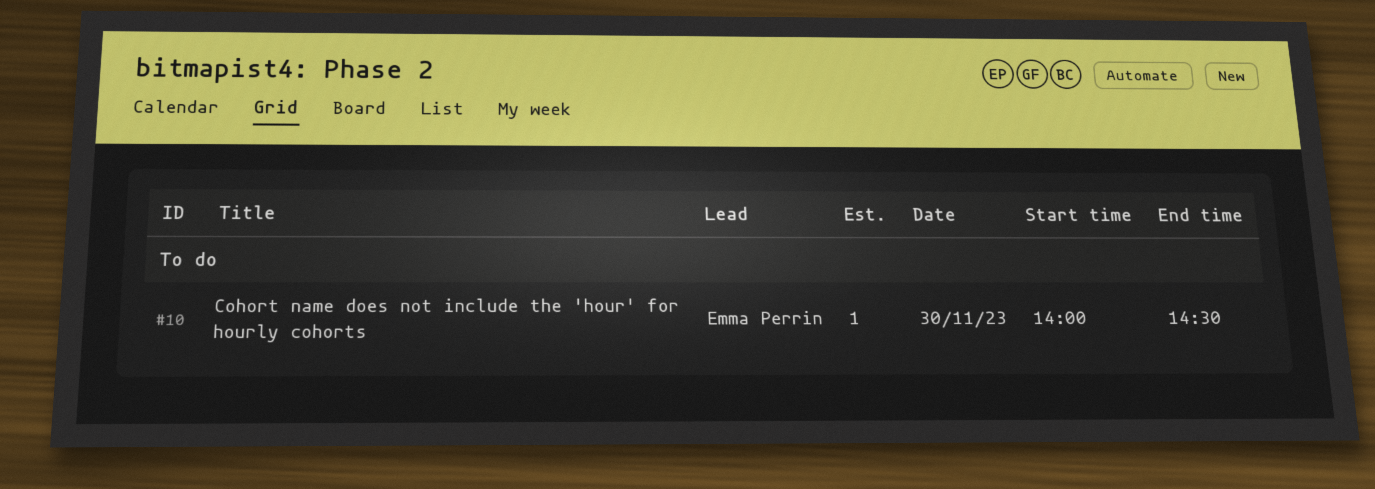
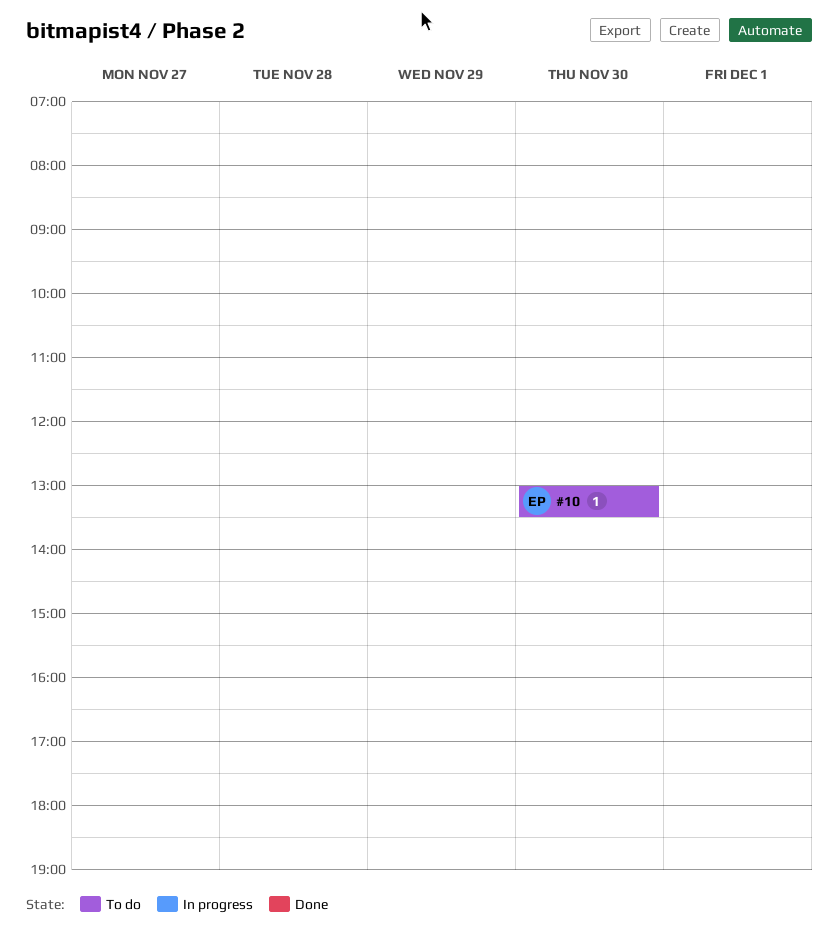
#10, begins: 14:00 -> 13:00
#10, ends: 14:30 -> 13:30

